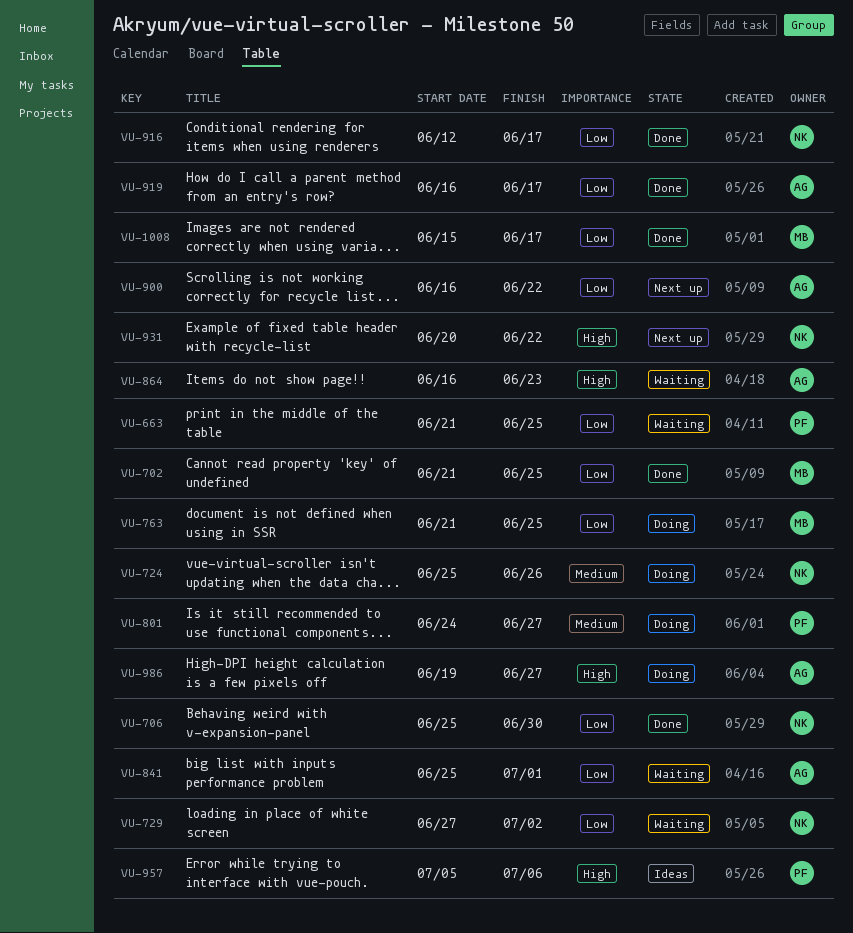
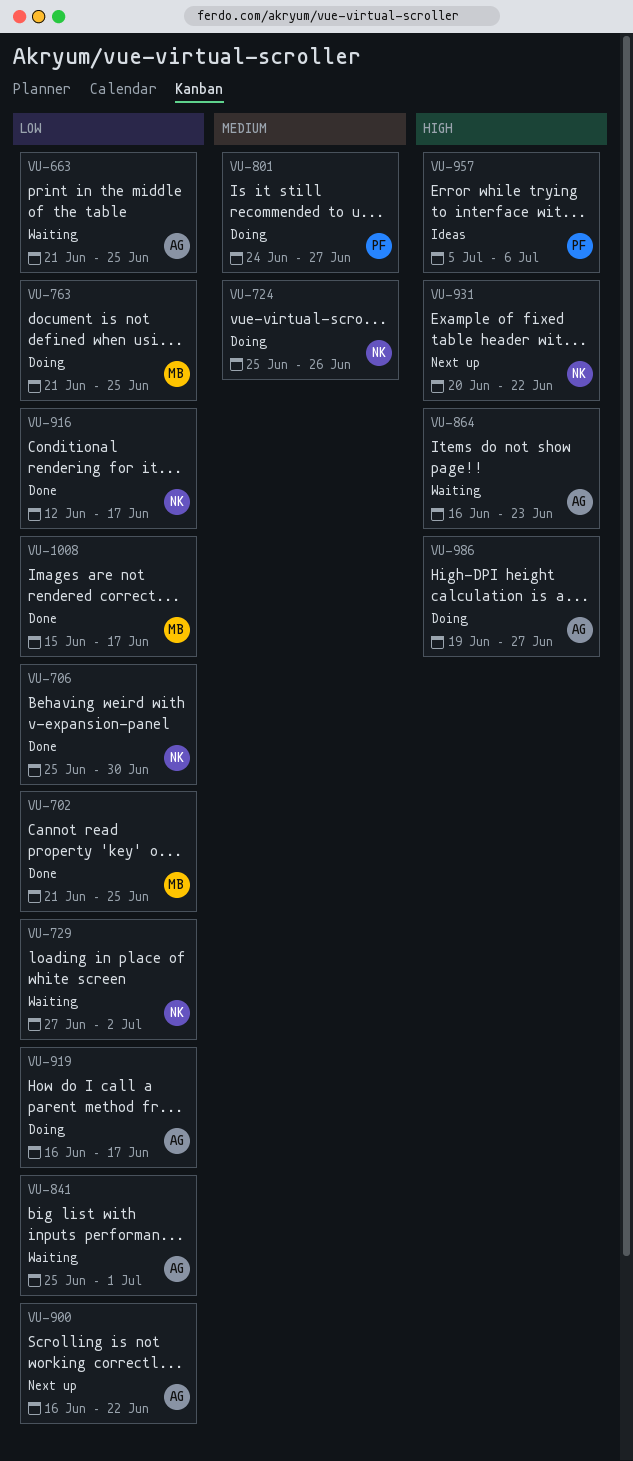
VU-663, owner: PF -> AG
VU-919, status: Done -> Doing

